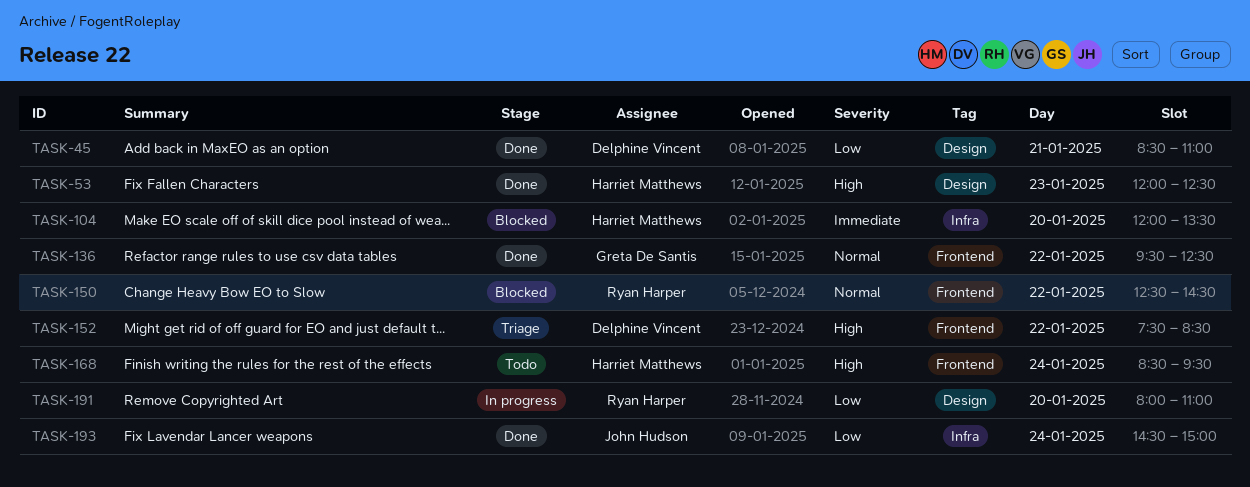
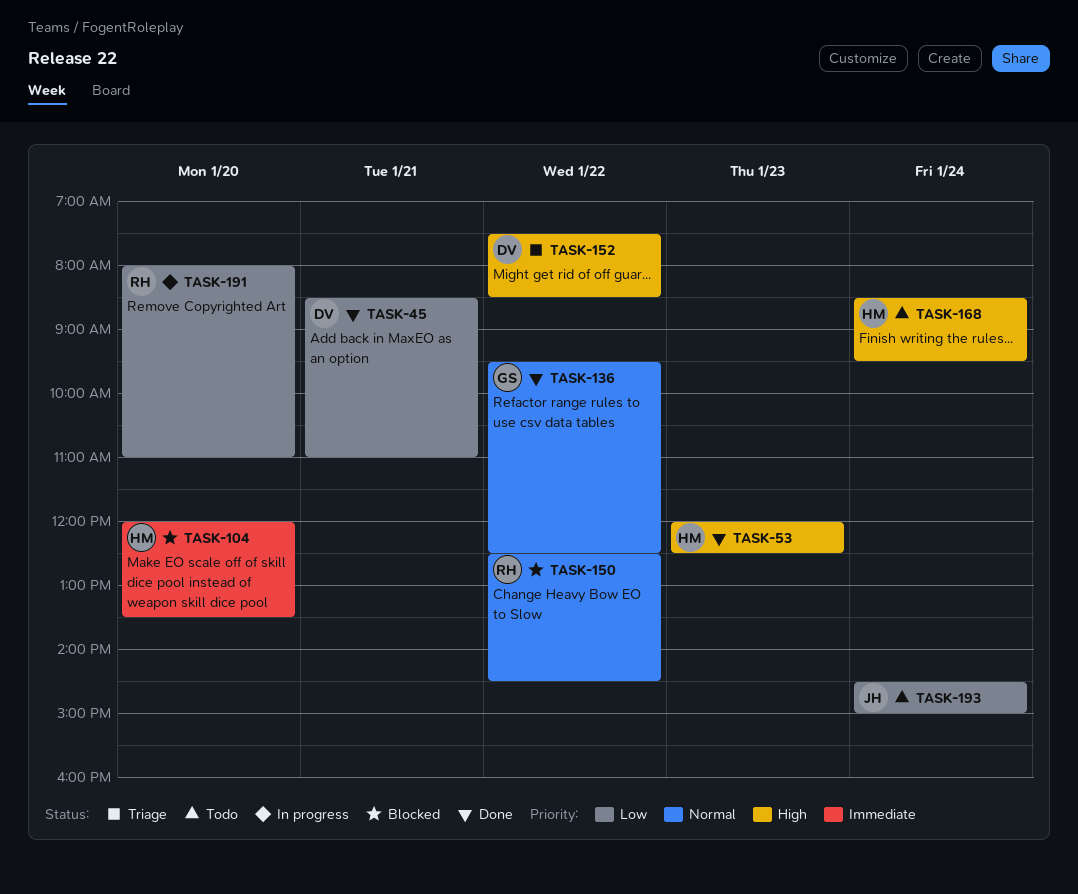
TASK-193, status: Done -> Todo

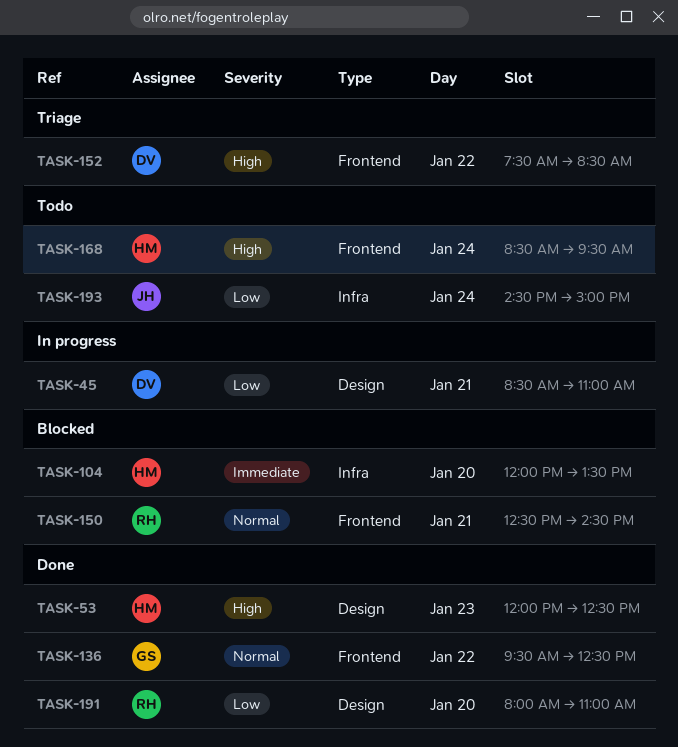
TASK-45, status: Done -> In progress
TASK-150, day: Jan 22 -> Jan 21
TASK-191, status: In progress -> Done

